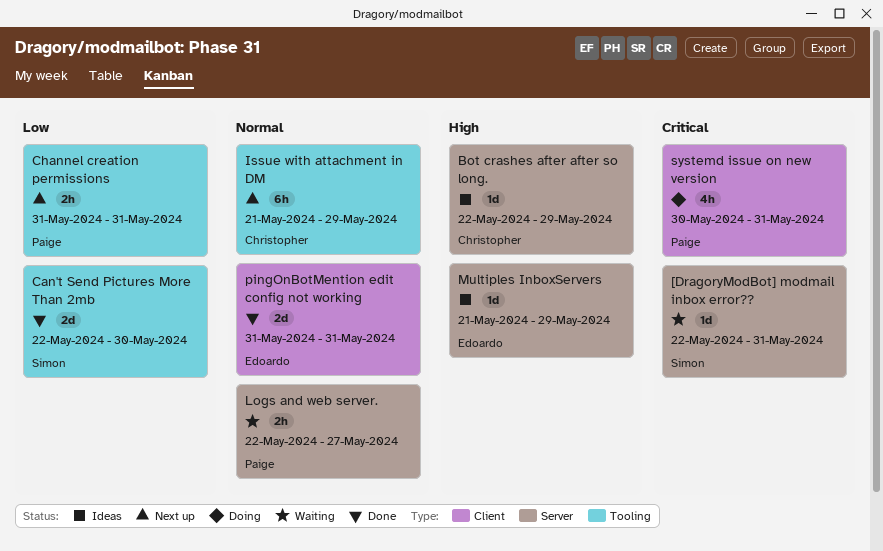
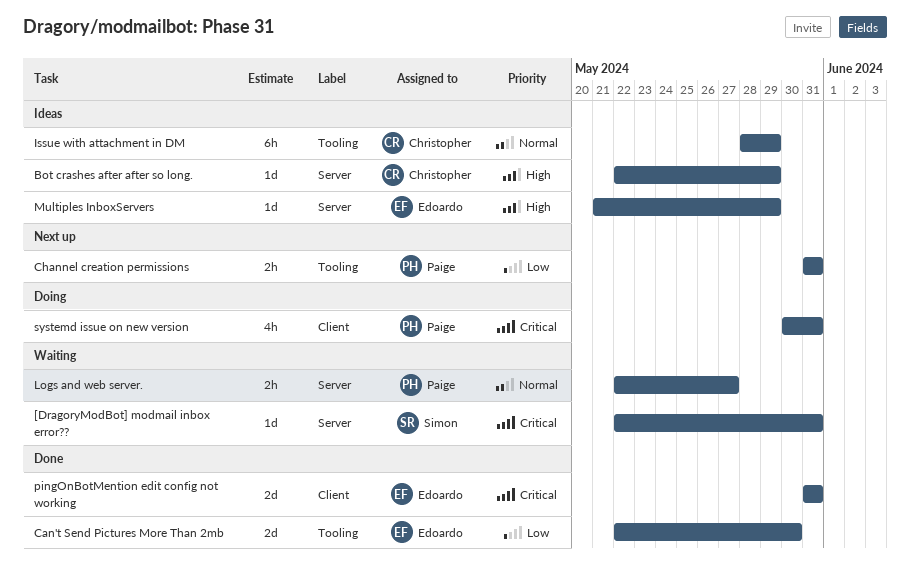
Can't Send Pictures More Than 2mb, owner: Simon -> Edoardo
Issue with attachment in DM, status: Next up -> Ideas
Issue with attachment in DM, start: May 21 -> May 28
pingOnBotMention edit config not working, priority: Normal -> Critical

